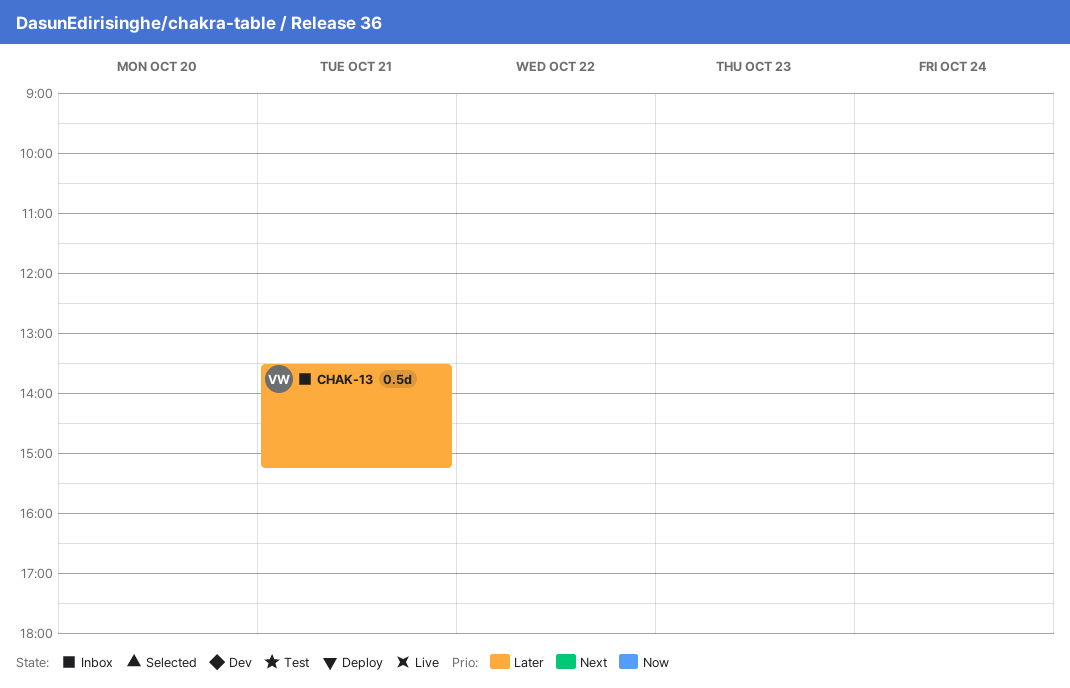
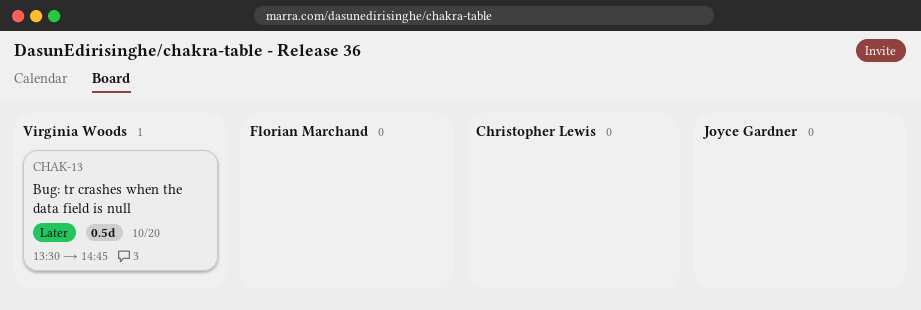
CHAK-13, day: Oct 21 -> Oct 20
CHAK-13, ends: 15:15 -> 14:45

